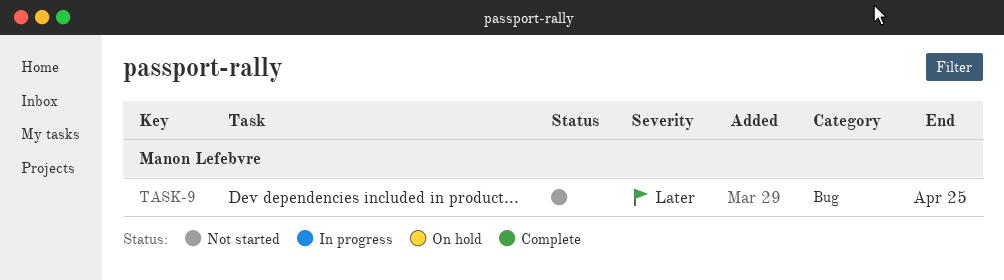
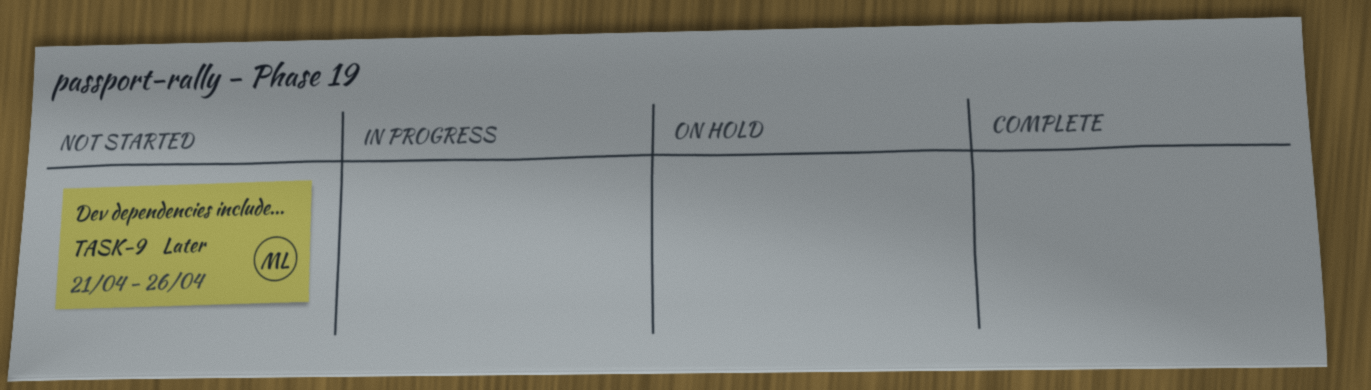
TASK-9, due: Apr 25 -> Apr 26

